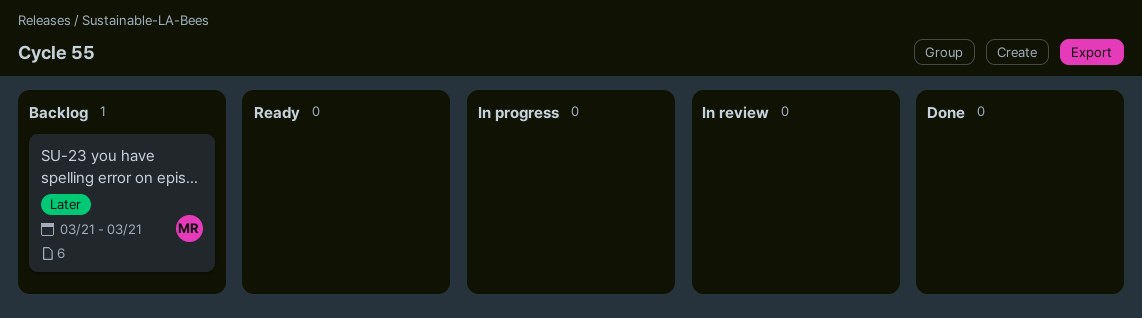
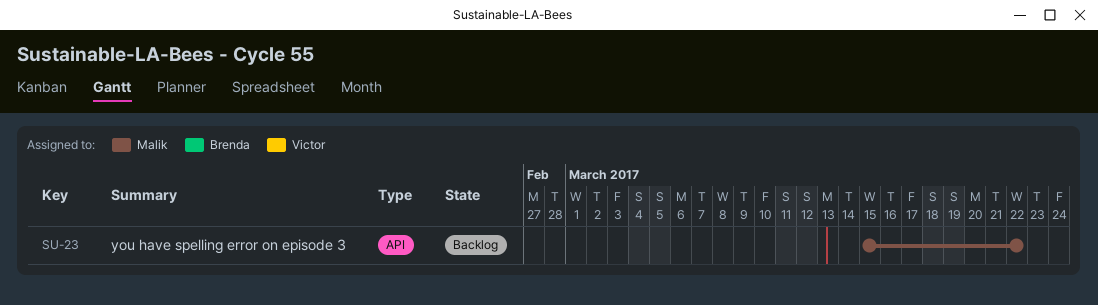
SU-23, start: Mar 21 -> Mar 15
SU-23, due: Mar 21 -> Mar 22

